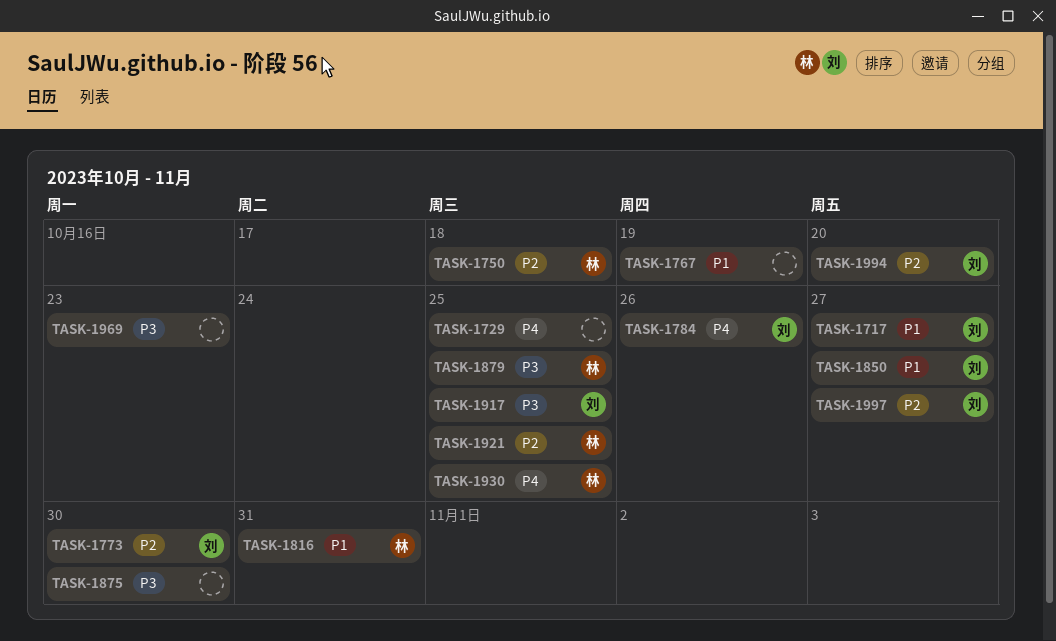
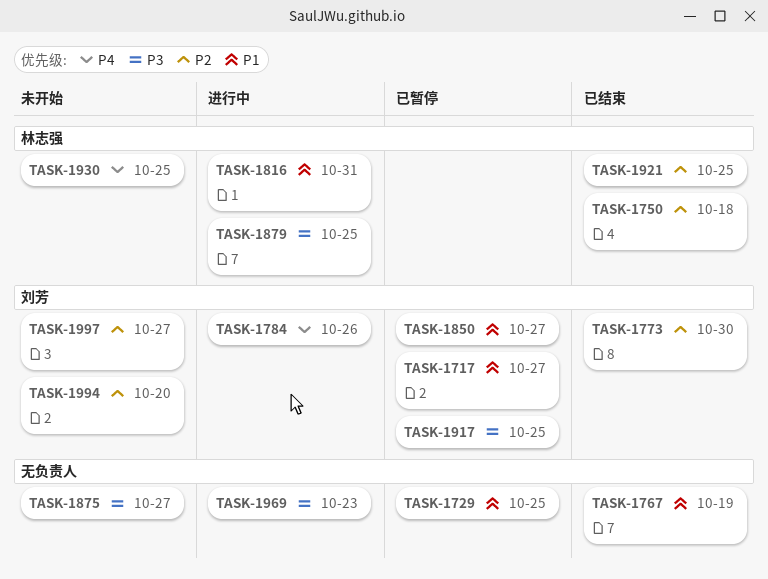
TASK-1729, priority: P4 -> P1
TASK-1875, due: Oct 30 -> Oct 27

